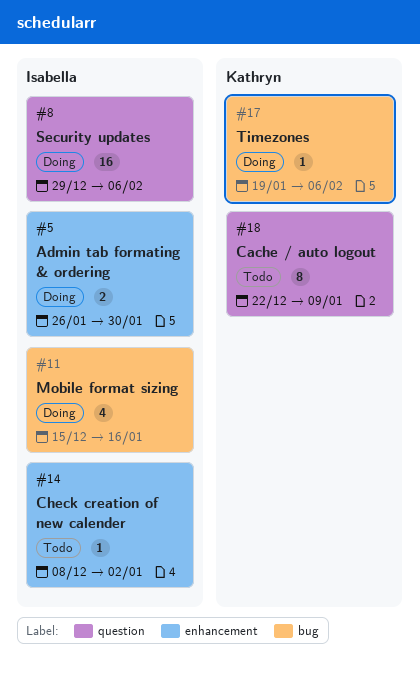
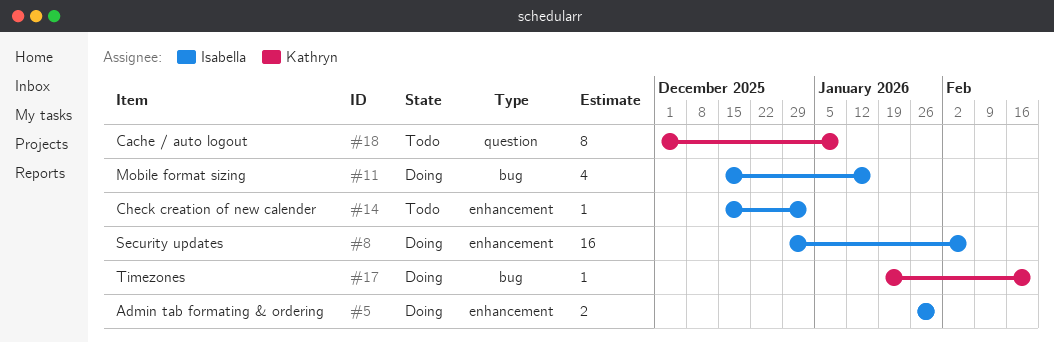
#8, label: question -> enhancement
#14, start: Dec 8 -> Dec 15
#17, due: Feb 6 -> Feb 20
#18, start: Dec 22 -> Dec 1

